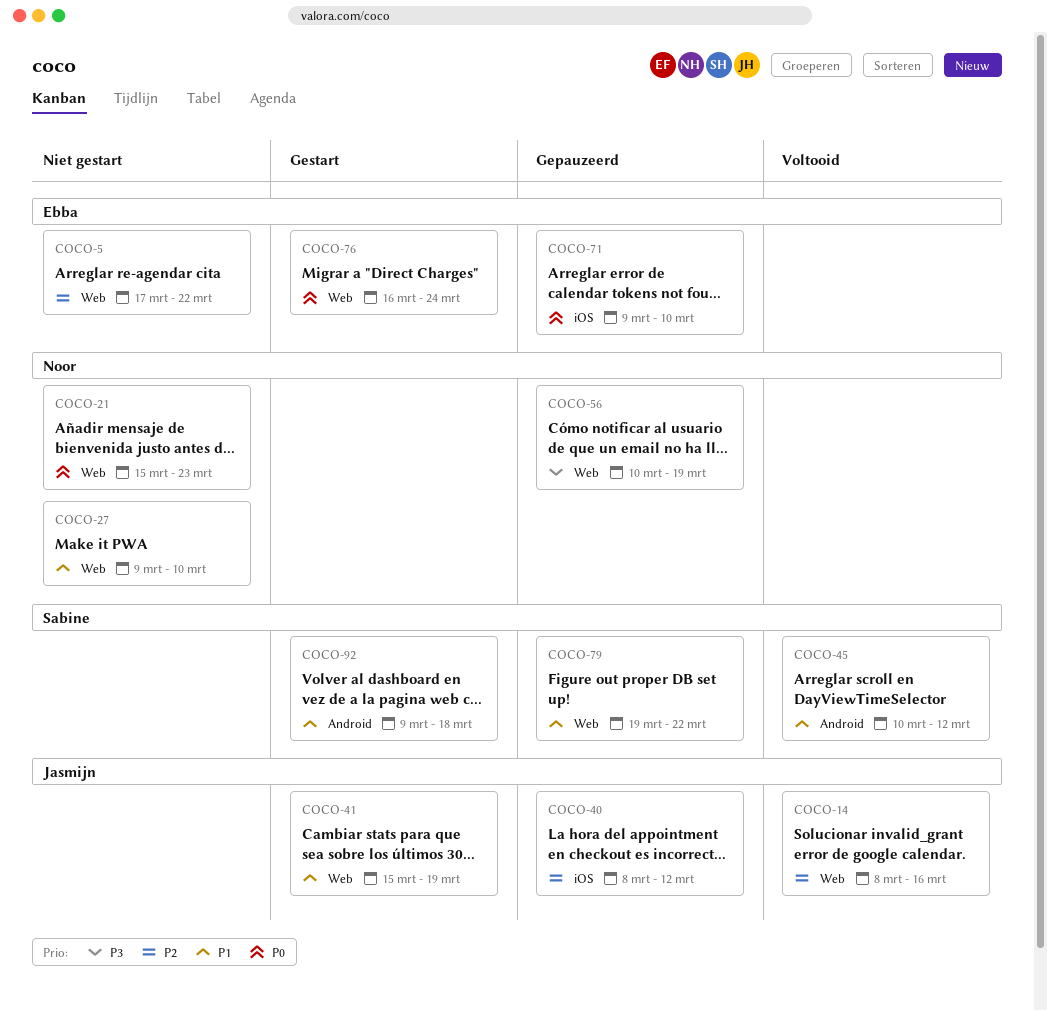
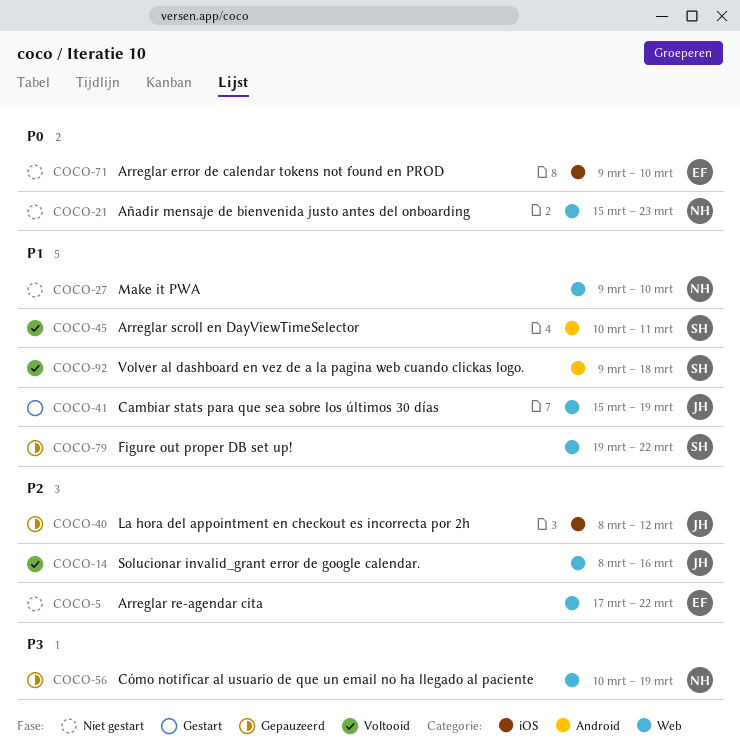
COCO-45, due: Mar 12 -> Mar 11
COCO-71, status: Gepauzeerd -> Niet gestart
COCO-76: present -> none
COCO-92, status: Gestart -> Voltooid

